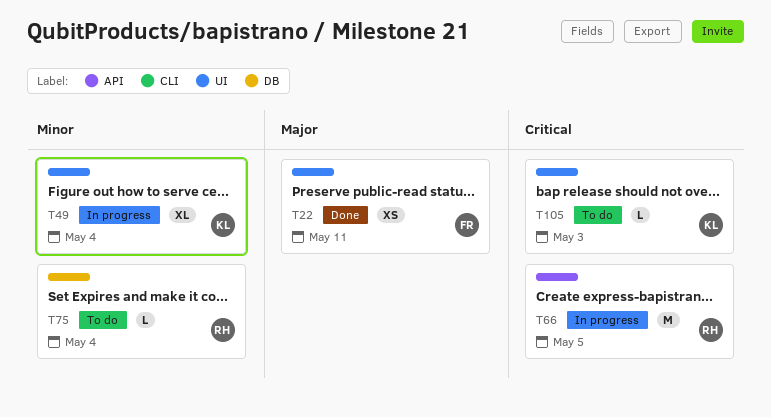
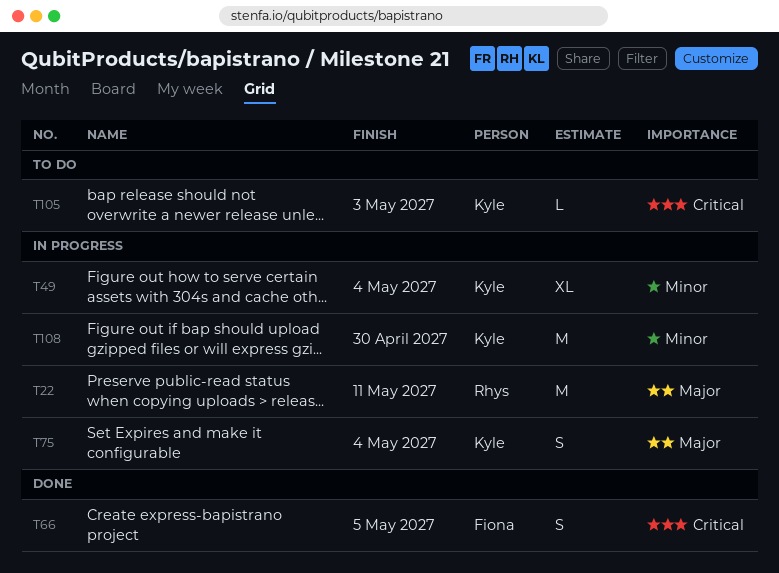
T22, status: Done -> In progress
T22, owner: Fiona -> Rhys
T22, estimate: XS -> M
T66, status: In progress -> Done
T66, owner: Rhys -> Fiona
T66, estimate: M -> S
T75, status: To do -> In progress
T75, owner: Rhys -> Kyle
T75, priority: Minor -> Major
T75, estimate: L -> S
T108: none -> present

